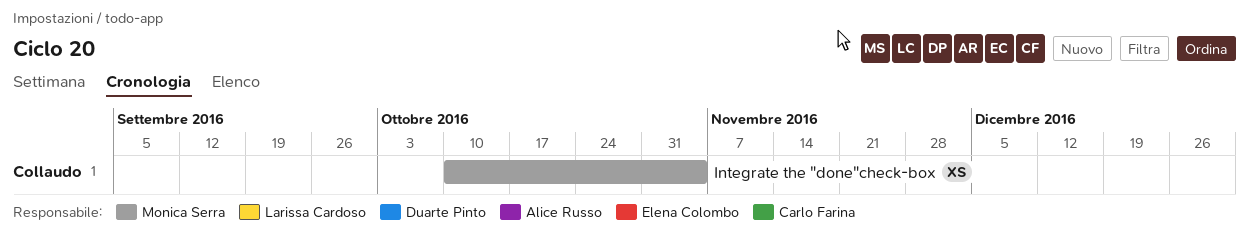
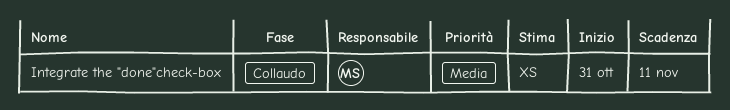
Integrate the "done"check-box, start: Oct 10 -> Oct 31
Integrate the "done"check-box, due: Nov 4 -> Nov 11

